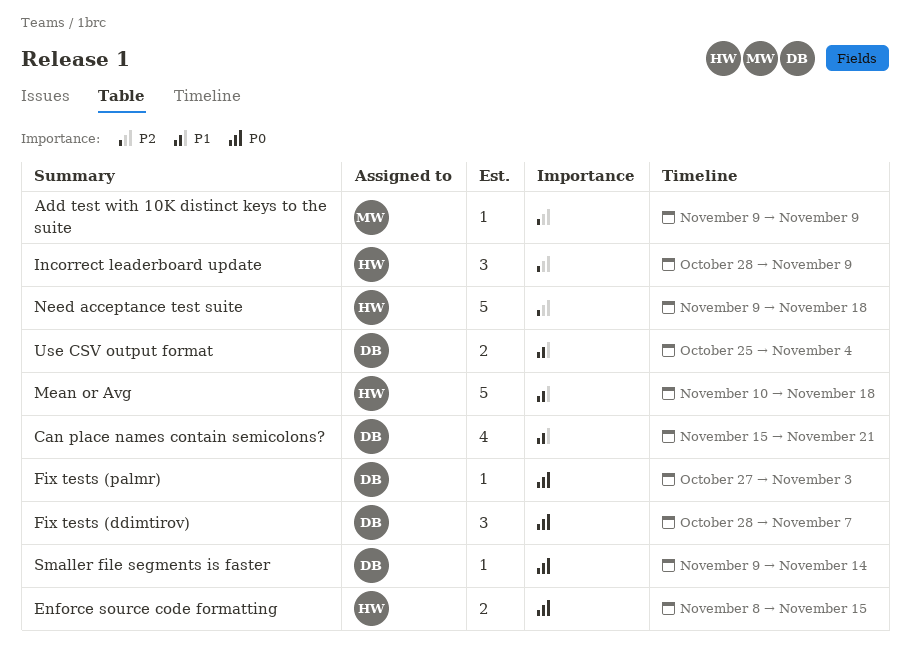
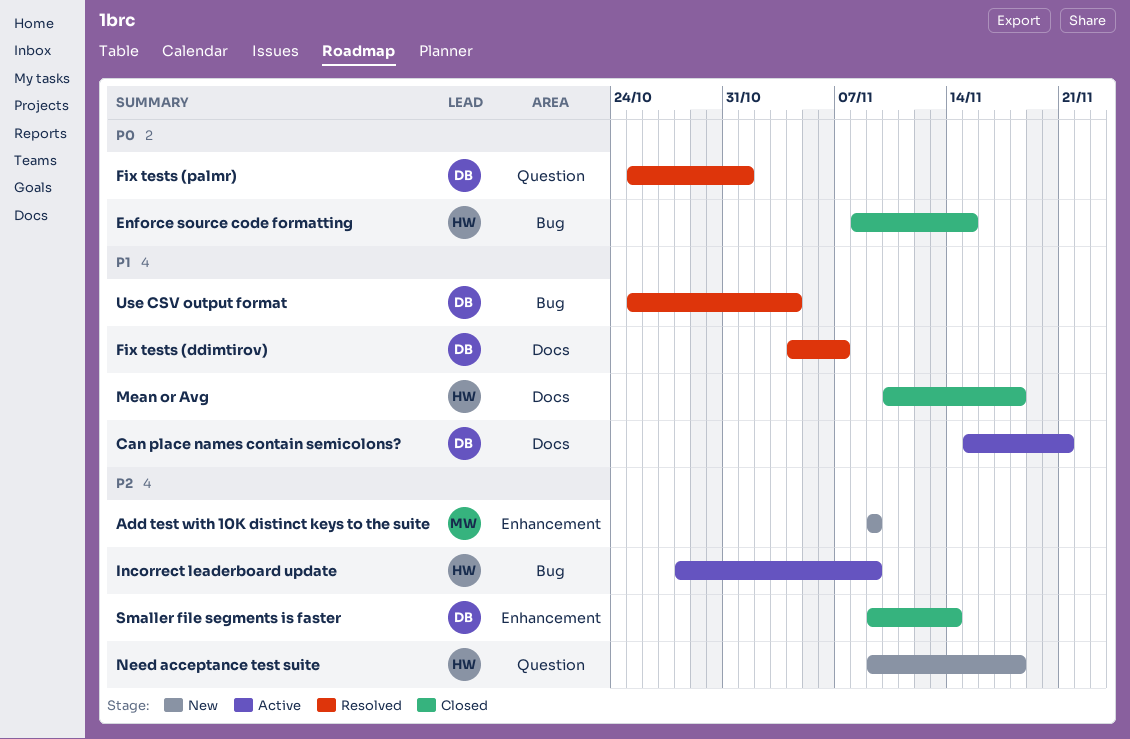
Fix tests (ddimtirov), priority: P0 -> P1
Fix tests (ddimtirov), start: Oct 28 -> Nov 4
Fix tests (palmr), start: Oct 27 -> Oct 25
Fix tests (palmr), due: Nov 3 -> Nov 1
Smaller file segments is faster, priority: P0 -> P2

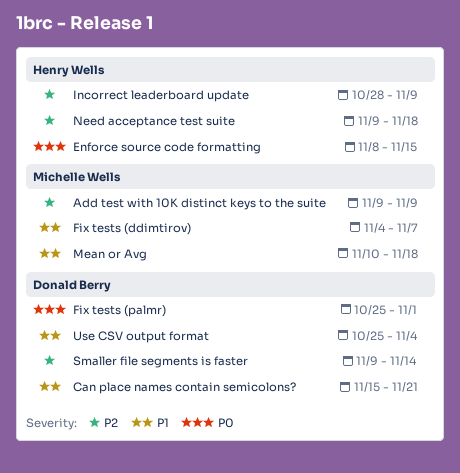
Fix tests (ddimtirov), owner: Donald Berry -> Michelle Wells
Mean or Avg, owner: Henry Wells -> Michelle Wells

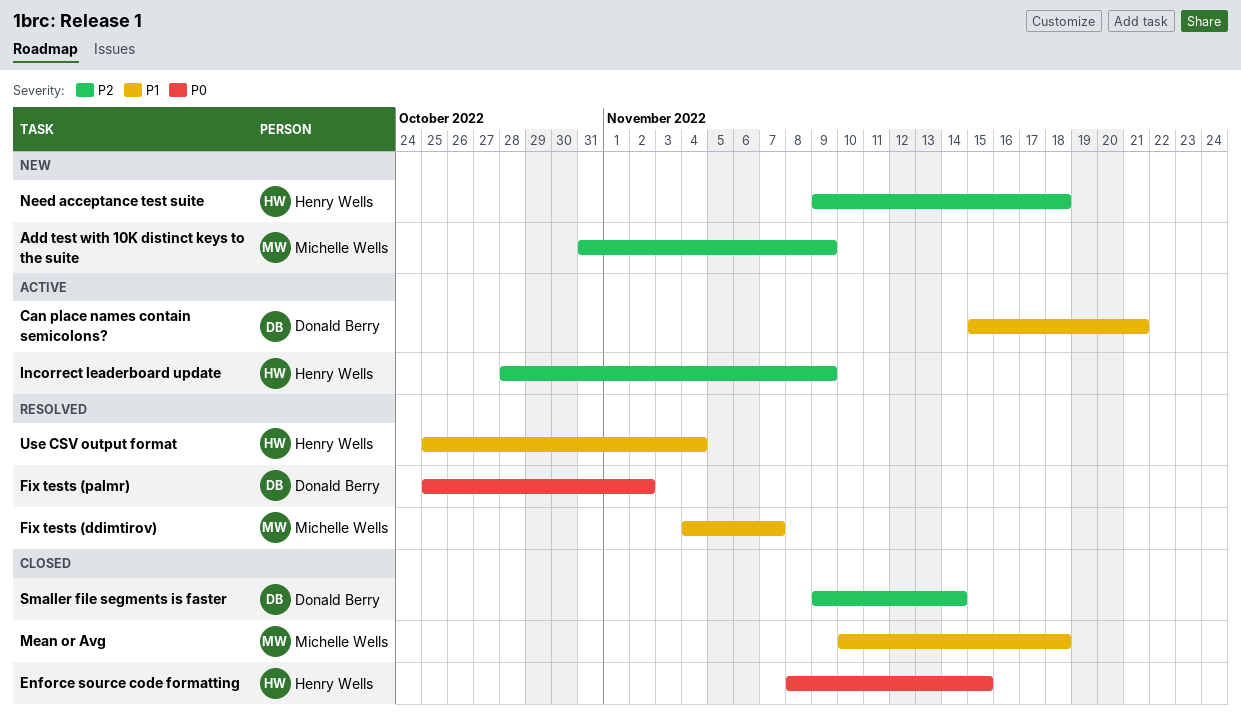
Add test with 10K distinct keys to the suite, start: Nov 9 -> Oct 31
Fix tests (palmr), due: Nov 1 -> Nov 2
Use CSV output format, owner: Donald Berry -> Henry Wells

